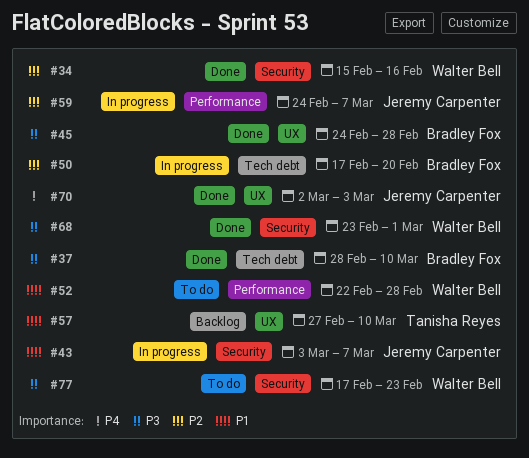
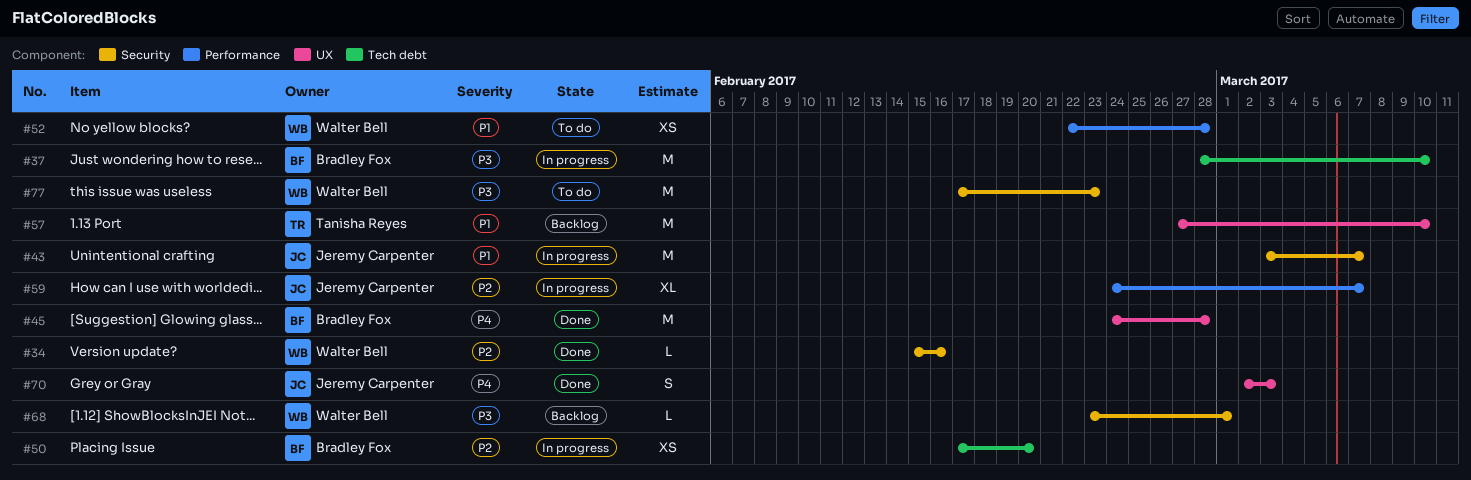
#37, status: Done -> In progress
#45, priority: P3 -> P4
#68, status: Done -> Backlog

